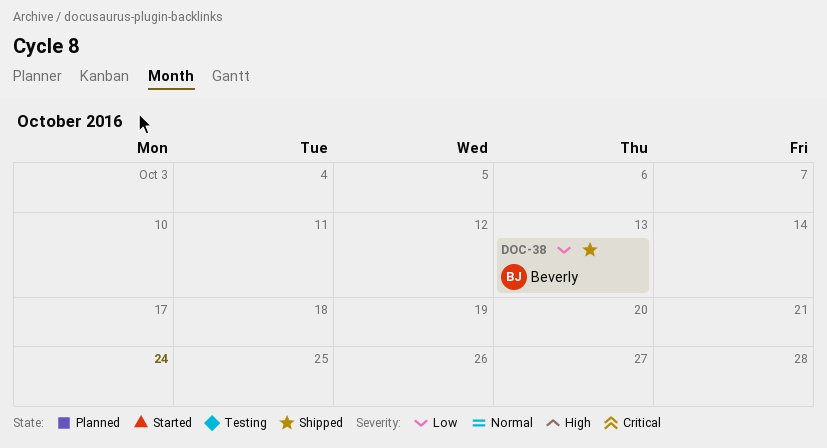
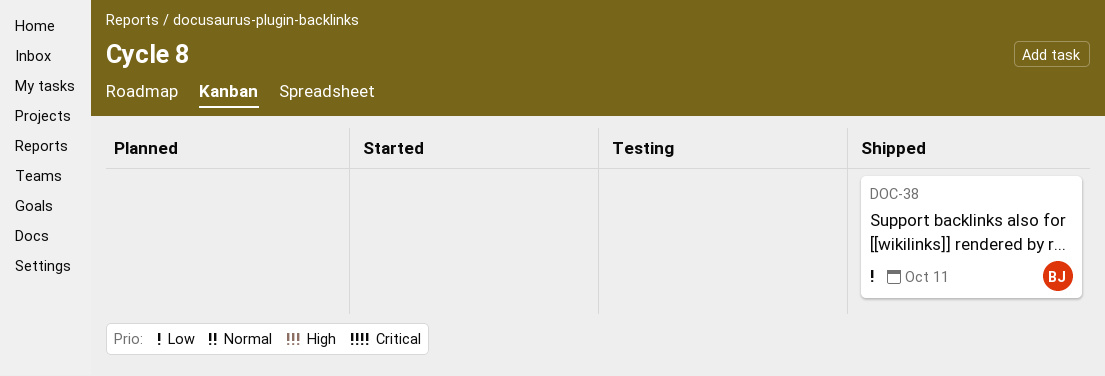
DOC-38, due: Oct 13 -> Oct 11

